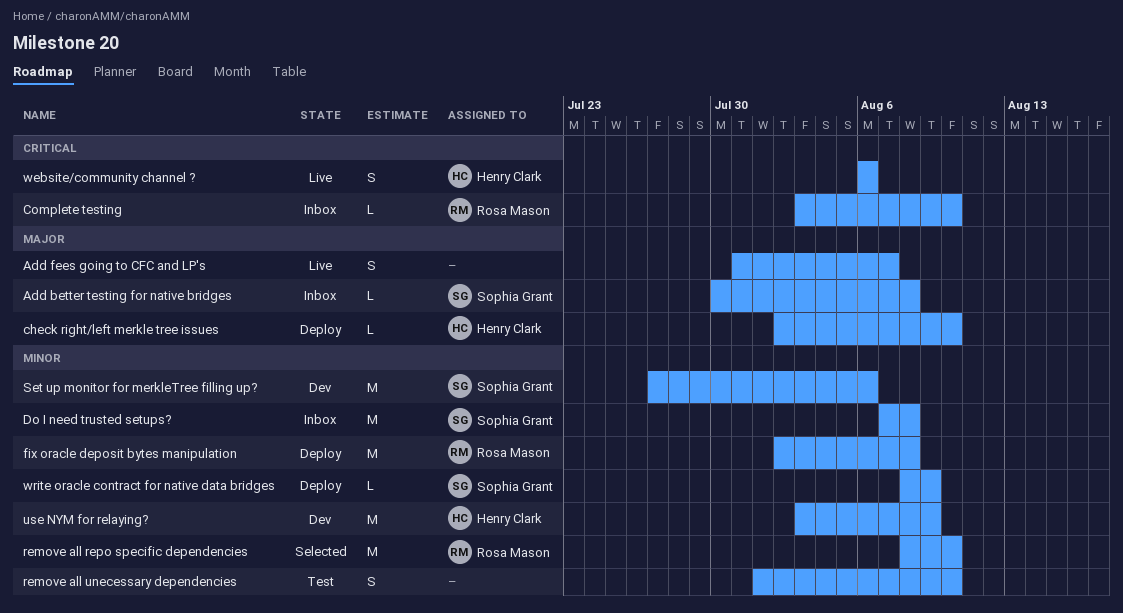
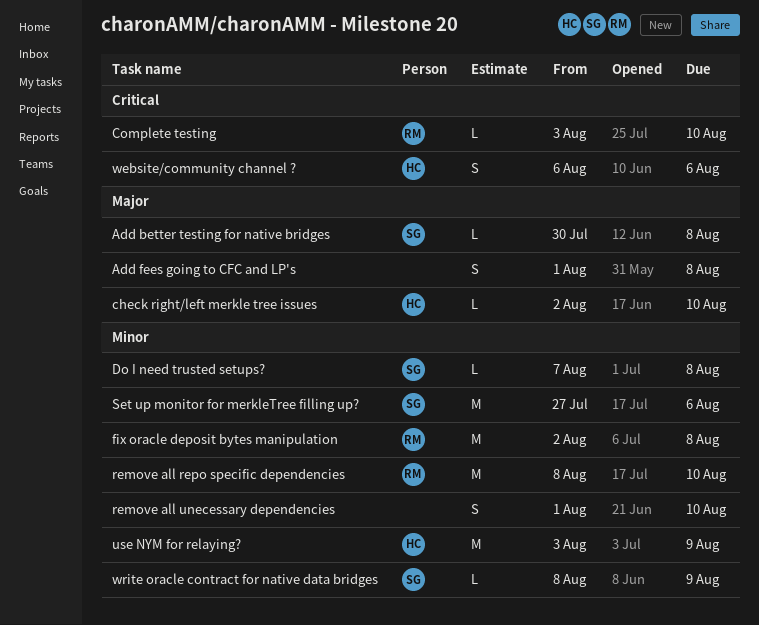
Add fees going to CFC and LP's, start: Jul 31 -> Aug 1
Add fees going to CFC and LP's, due: Aug 7 -> Aug 8
Do I need trusted setups?, estimate: M -> L

